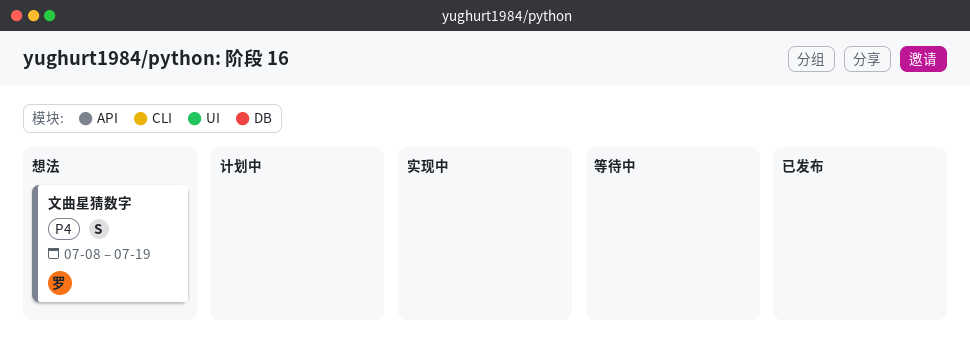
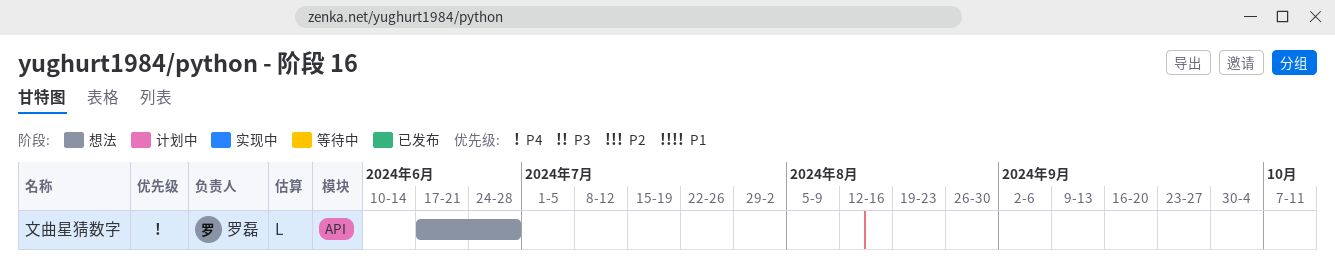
文曲星猜数字, estimate: S -> L
文曲星猜数字, start: Jul 8 -> Jun 17
文曲星猜数字, due: Jul 19 -> Jun 28

